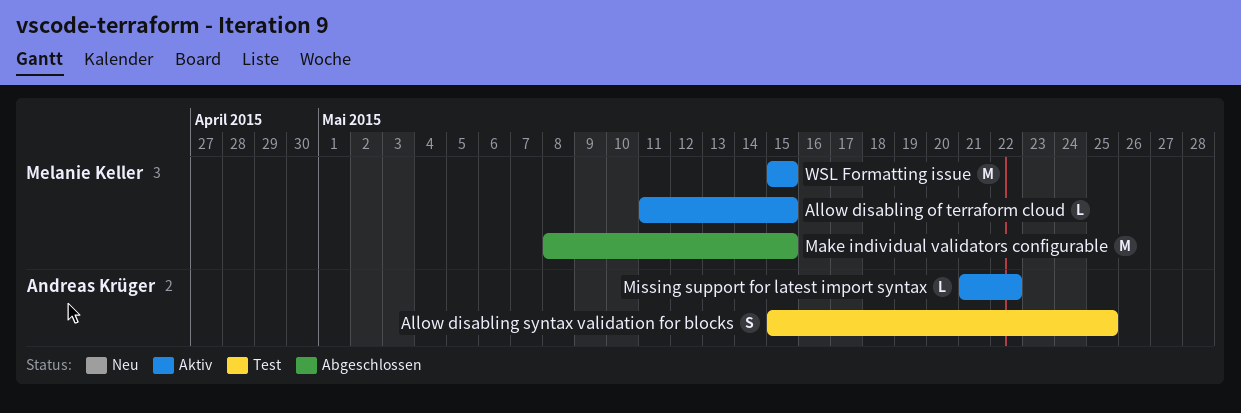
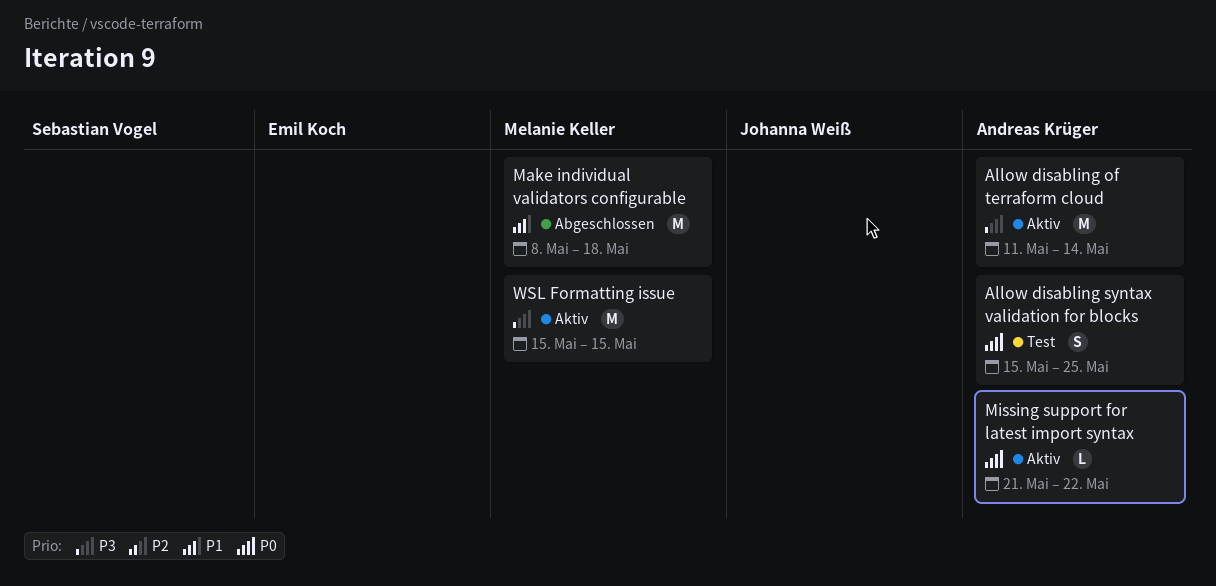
Allow disabling of terraform cloud, owner: Melanie Keller -> Andreas Krüger
Allow disabling of terraform cloud, estimate: L -> M
Allow disabling of terraform cloud, due: May 15 -> May 14
Make individual validators configurable, due: May 15 -> May 18

